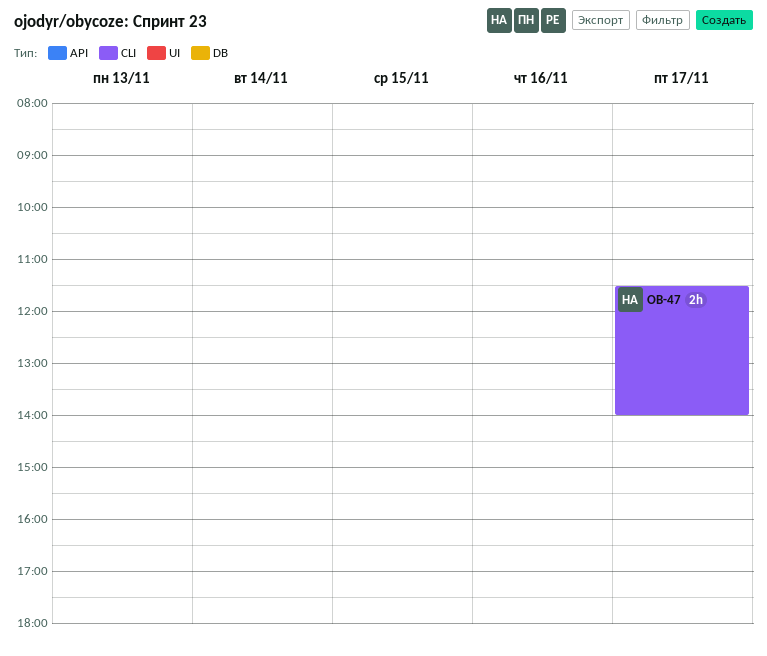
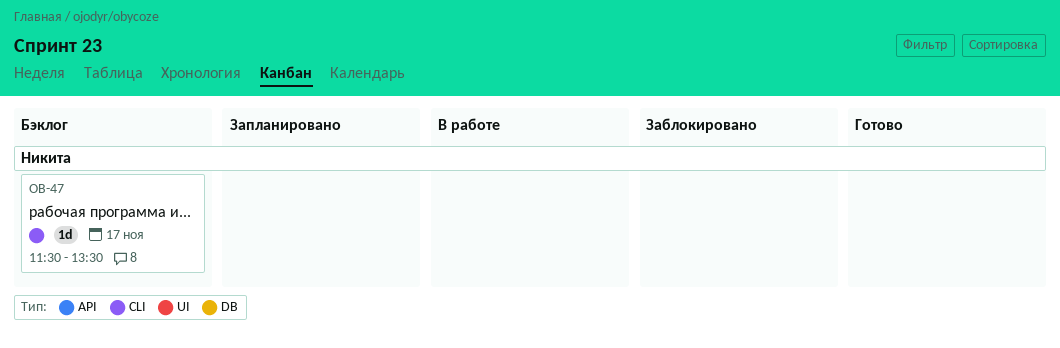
OB-47, estimate: 2h -> 1d
OB-47, ends: 14:00 -> 13:30

